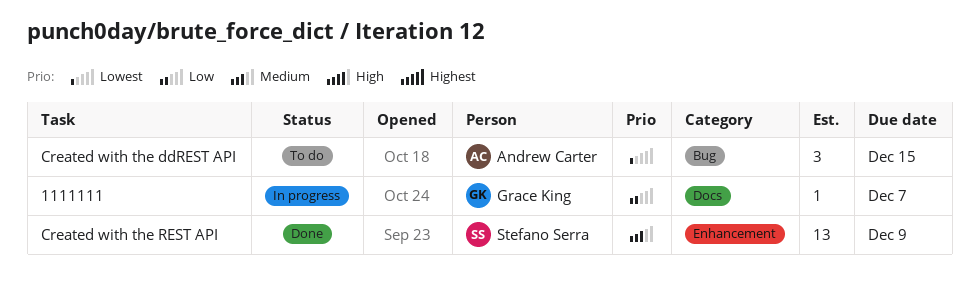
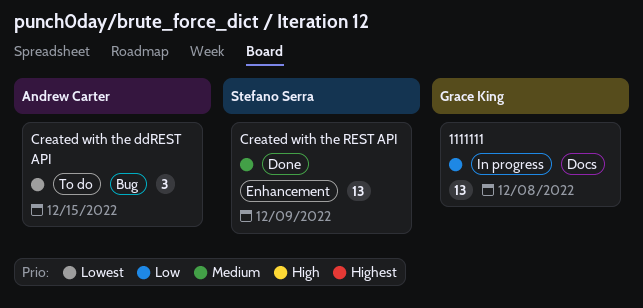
1111111, estimate: 1 -> 13
1111111, due: Dec 7 -> Dec 8

